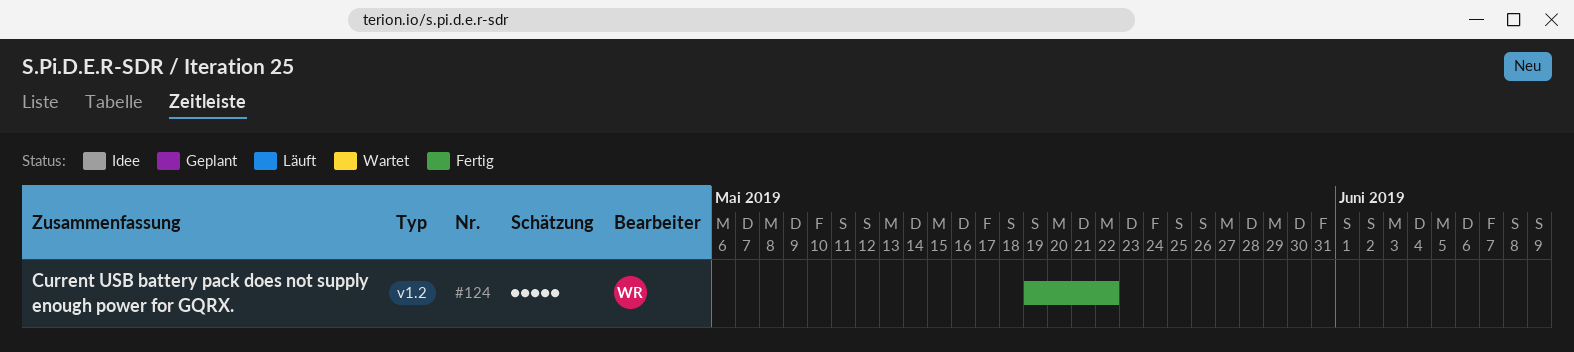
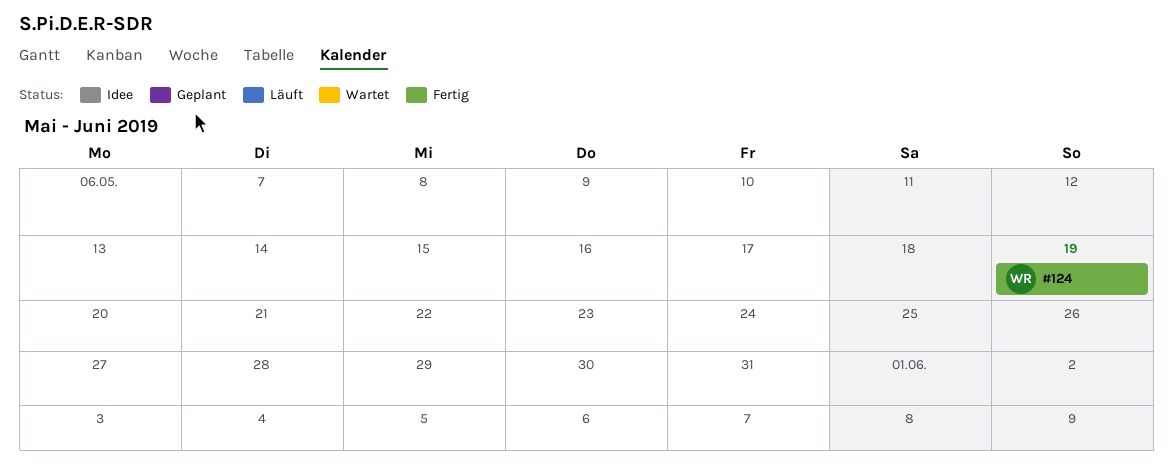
#124, due: May 22 -> May 19

